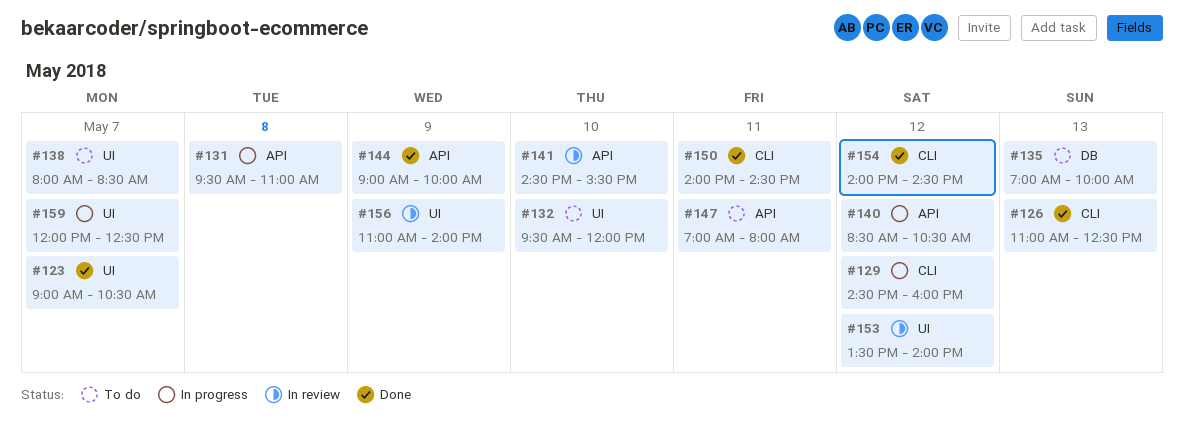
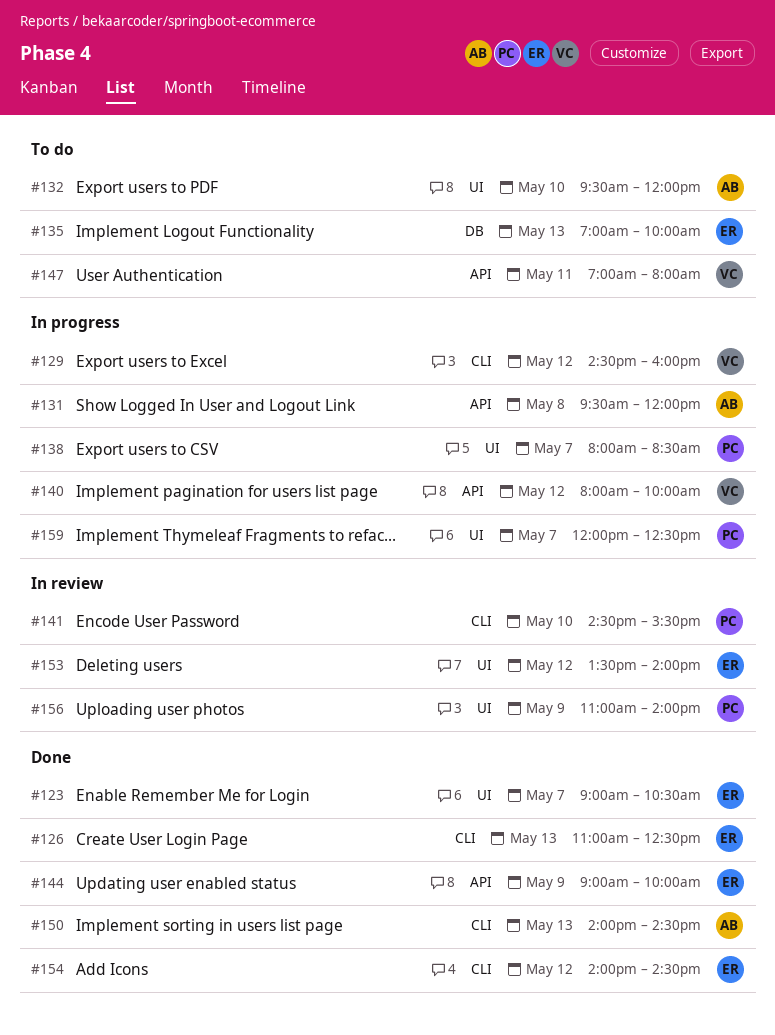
#131, ends: 11:00 -> 12:00
#138, status: To do -> In progress
#140, begins: 08:30 -> 08:00
#140, ends: 10:30 -> 10:00
#141, label: API -> CLI
#150, day: May 11 -> May 13

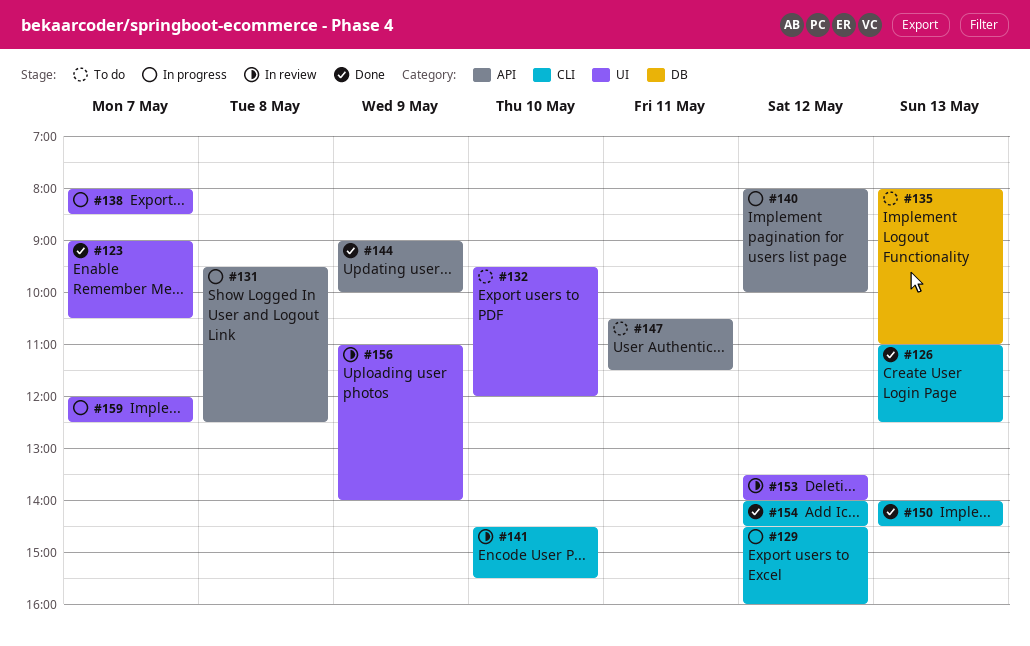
#131, ends: 12:00 -> 12:30
#135, begins: 07:00 -> 08:00
#135, ends: 10:00 -> 11:00
#147, begins: 07:00 -> 10:30
#147, ends: 08:00 -> 11:30

